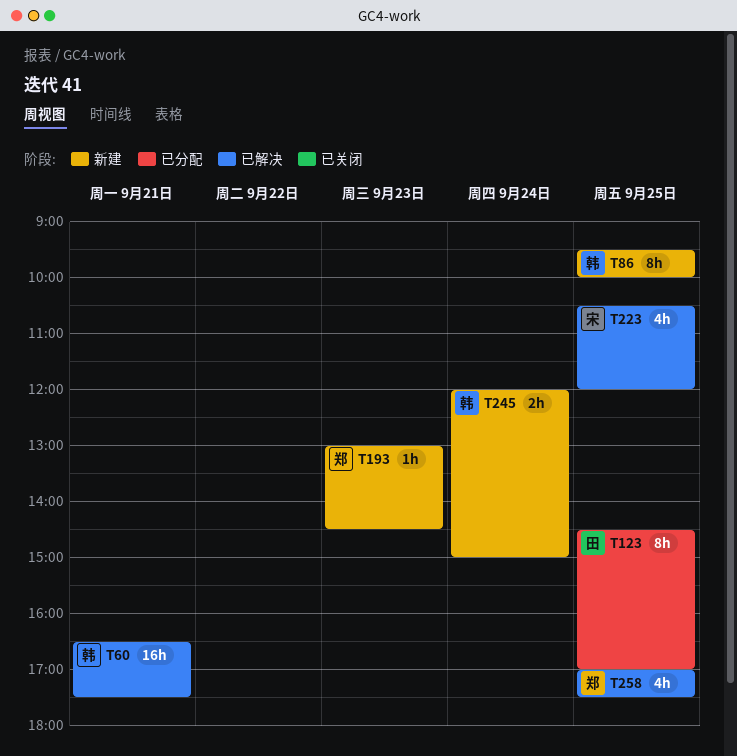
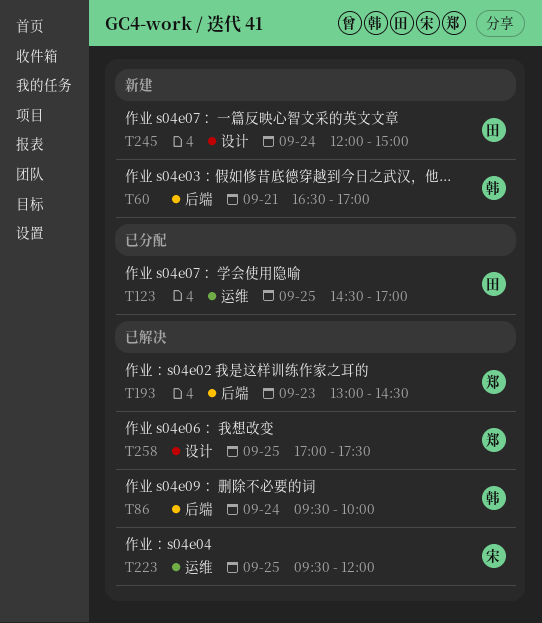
T60, status: 已解决 -> 新建
T60, ends: 17:30 -> 17:00
T86, status: 新建 -> 已解决
T86, day: Sep 25 -> Sep 24
T193, status: 新建 -> 已解决
T223, begins: 10:30 -> 09:30
T245, owner: 韩 -> 田

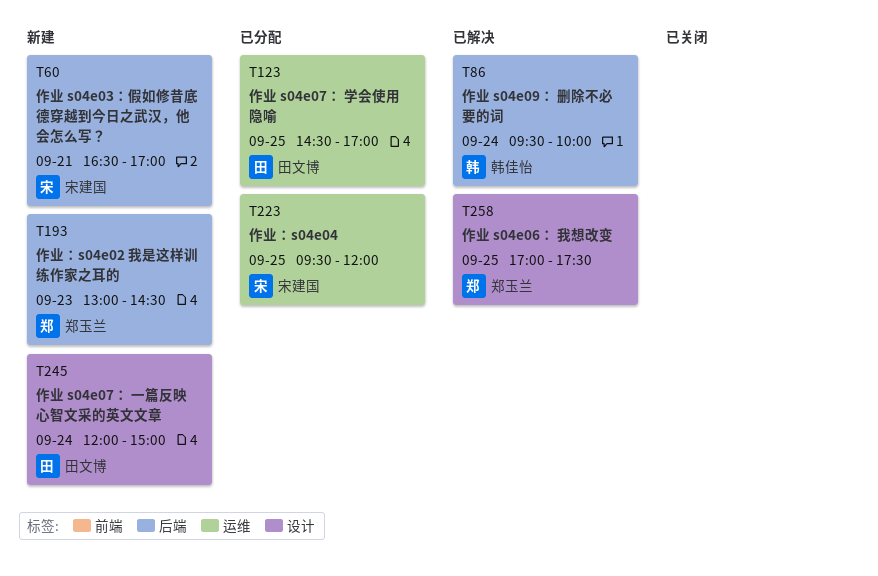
T60, owner: 韩佳怡 -> 宋建国
T193, status: 已解决 -> 新建
T223, status: 已解决 -> 已分配

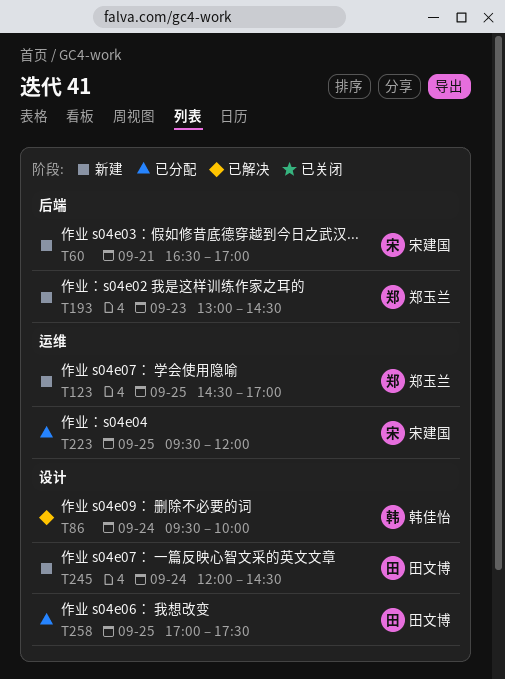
T86, label: 后端 -> 设计
T123, status: 已分配 -> 新建
T123, owner: 田文博 -> 郑玉兰
T245, ends: 15:00 -> 14:30
T258, status: 已解决 -> 已分配
T258, owner: 郑玉兰 -> 田文博

